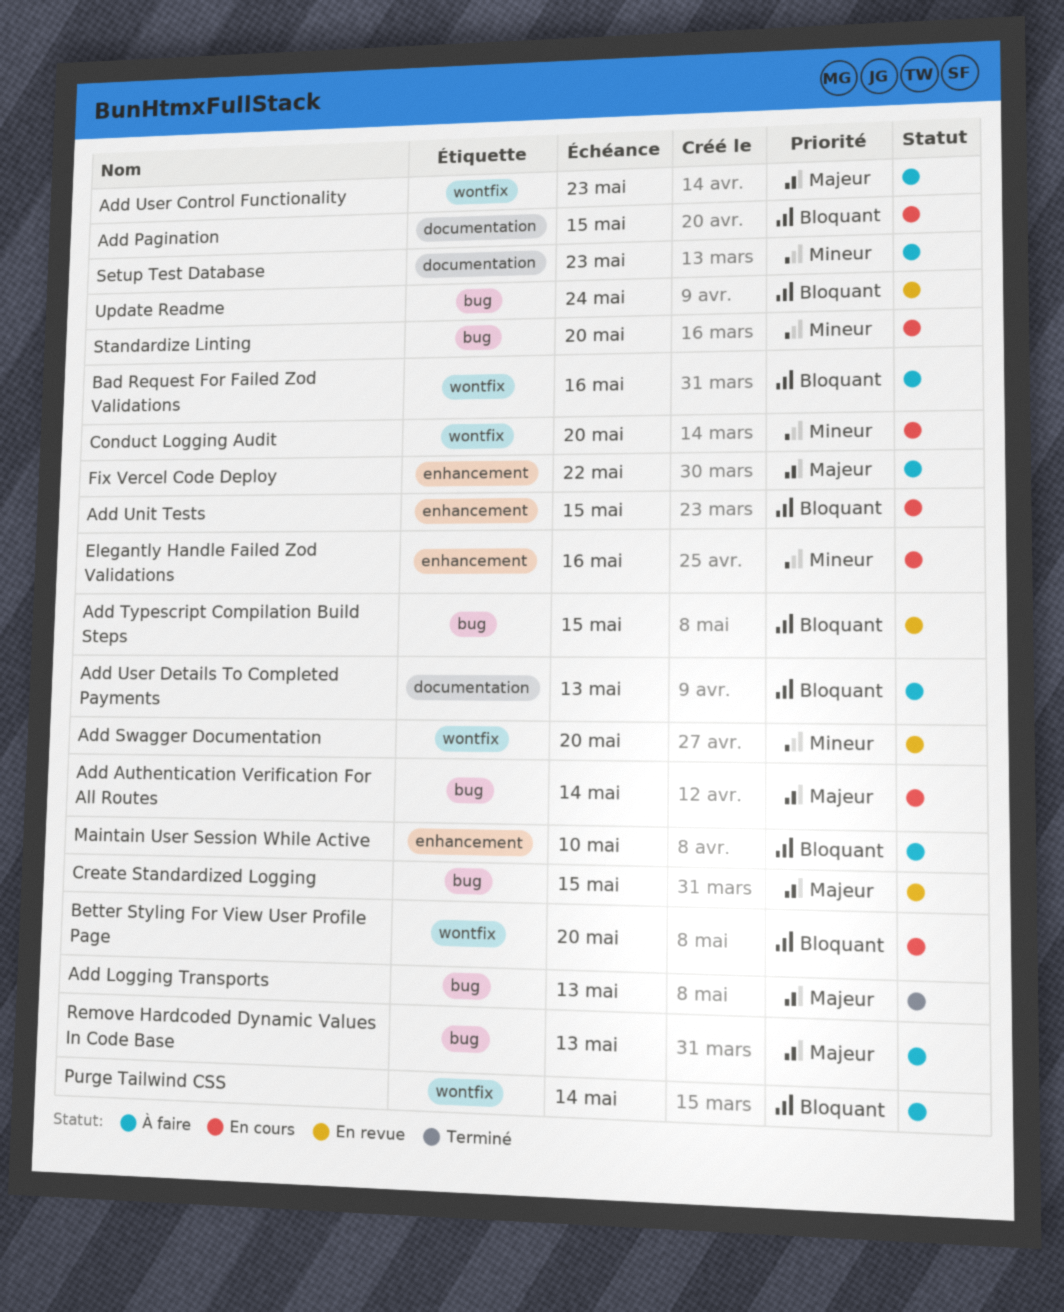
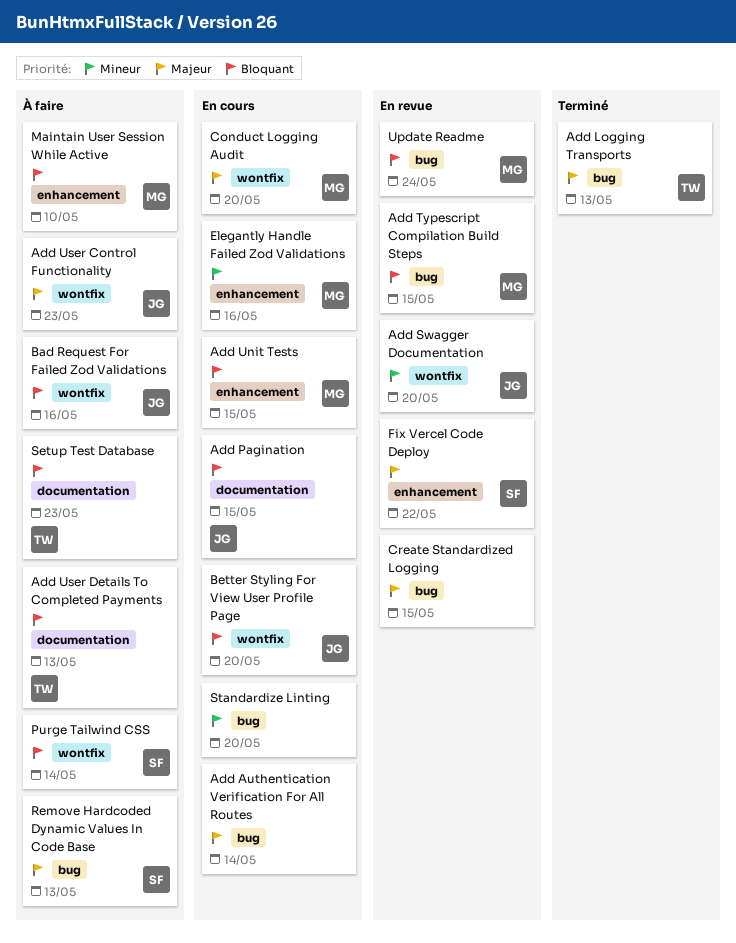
Conduct Logging Audit, priority: Mineur -> Majeur
Fix Vercel Code Deploy, status: À faire -> En revue
Setup Test Database, priority: Mineur -> Bloquant

